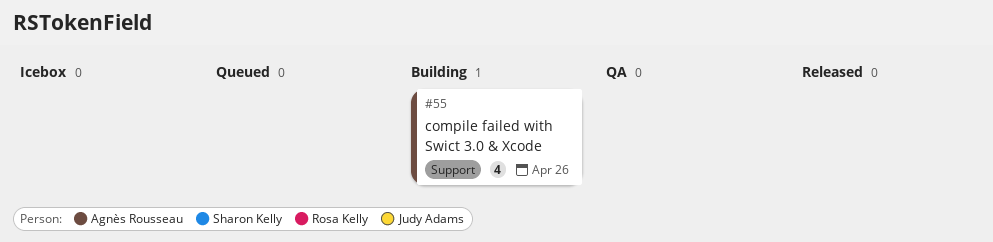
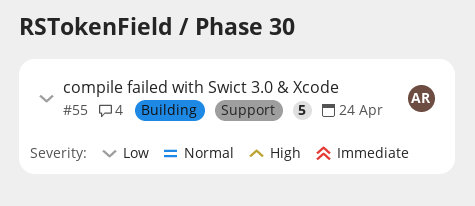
#55, estimate: 4 -> 5
#55, due: Apr 26 -> Apr 24

